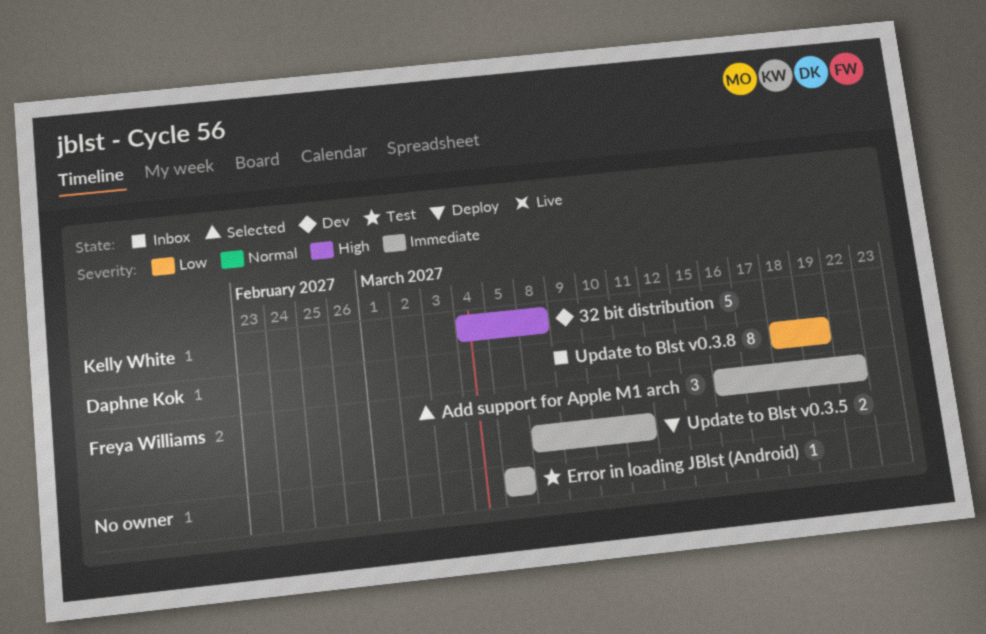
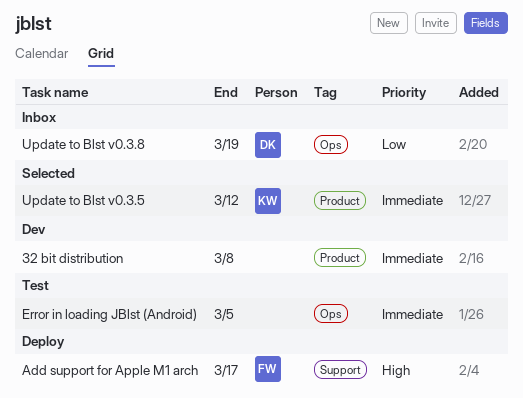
32 bit distribution, owner: Kelly White -> none
32 bit distribution, priority: High -> Immediate
Add support for Apple M1 arch, status: Selected -> Deploy
Add support for Apple M1 arch, priority: Immediate -> High
Add support for Apple M1 arch, due: Mar 22 -> Mar 17
Update to Blst v0.3.5, status: Deploy -> Selected
Update to Blst v0.3.5, owner: Freya Williams -> Kelly White
Update to Blst v0.3.5, due: Mar 11 -> Mar 12

